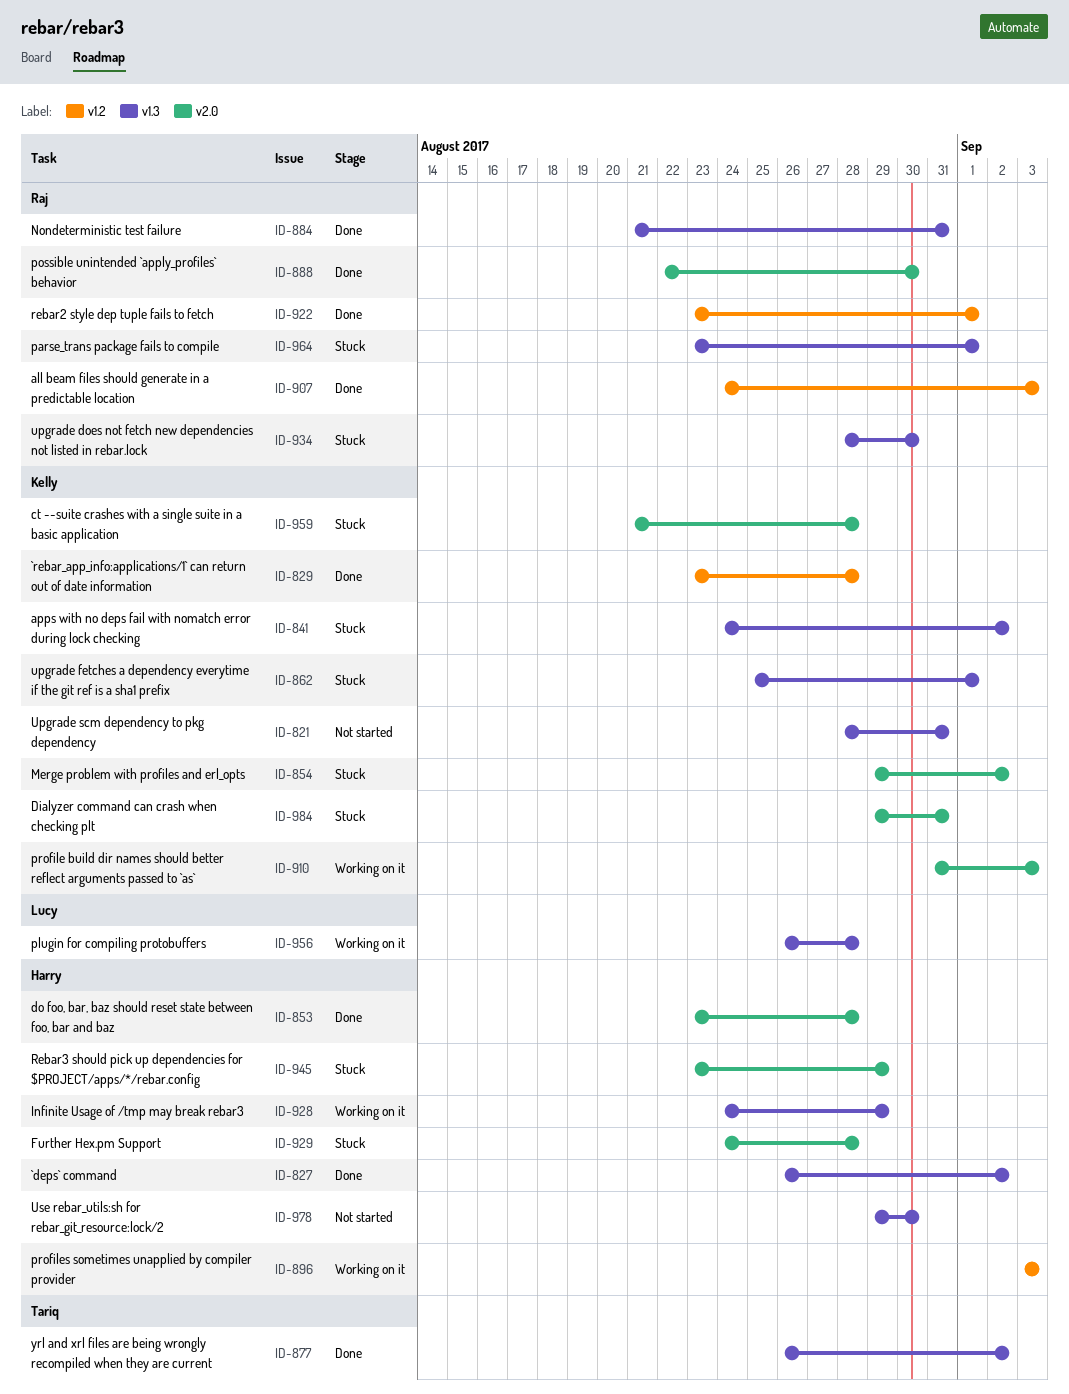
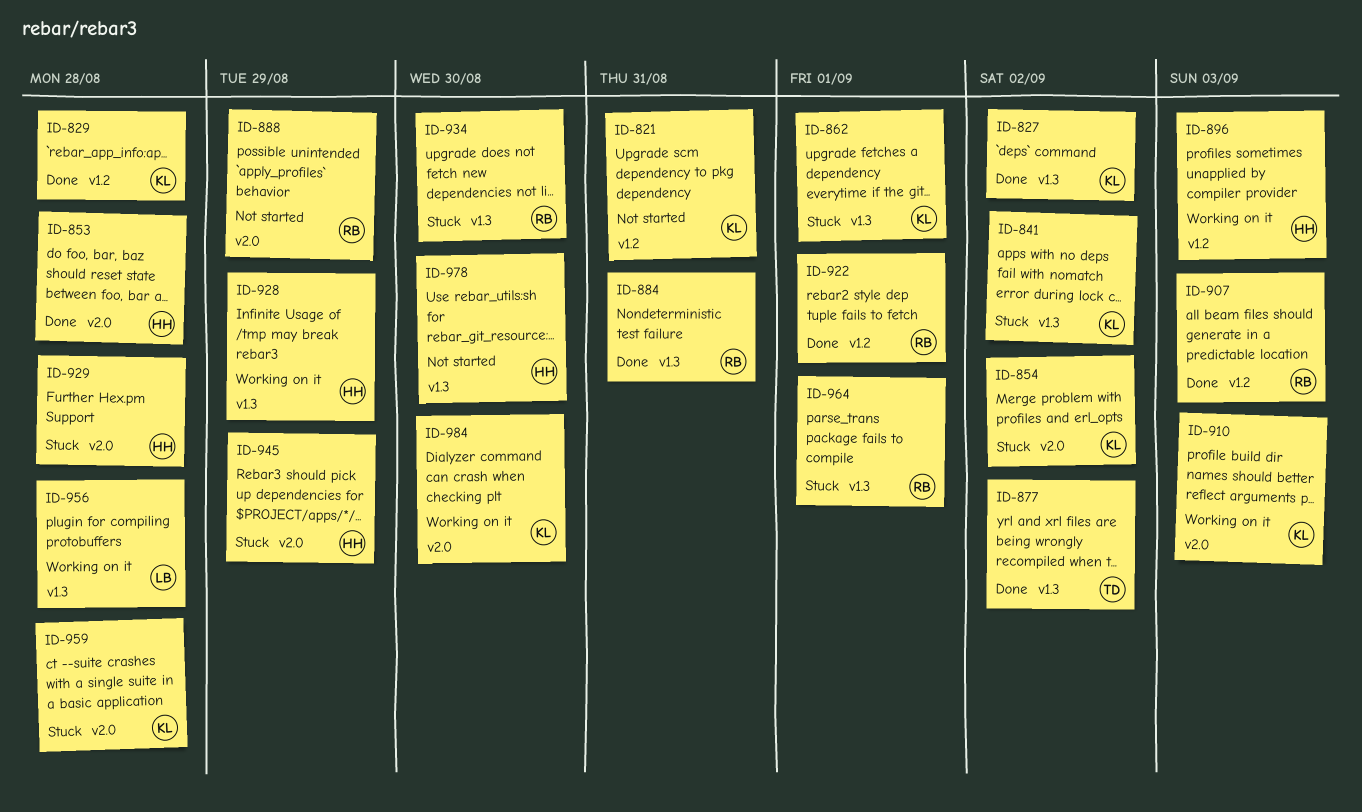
ID-821, label: v1.3 -> v1.2
ID-827, owner: Harry -> Kelly
ID-888, status: Done -> Not started
ID-888, due: Aug 30 -> Aug 29
ID-984, status: Stuck -> Working on it
ID-984, due: Aug 31 -> Aug 30

